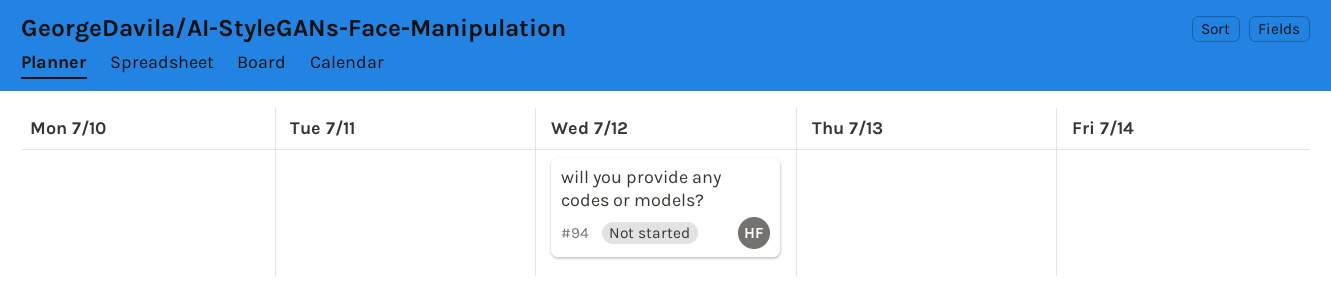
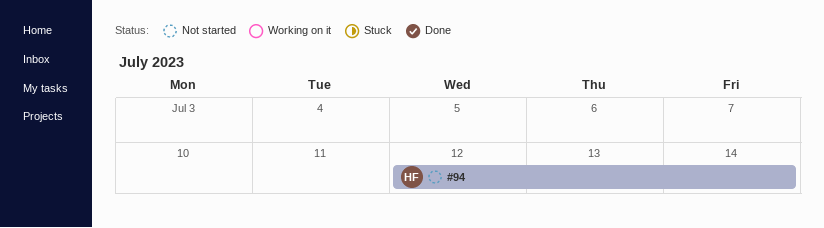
#94, due: Jul 12 -> Jul 14

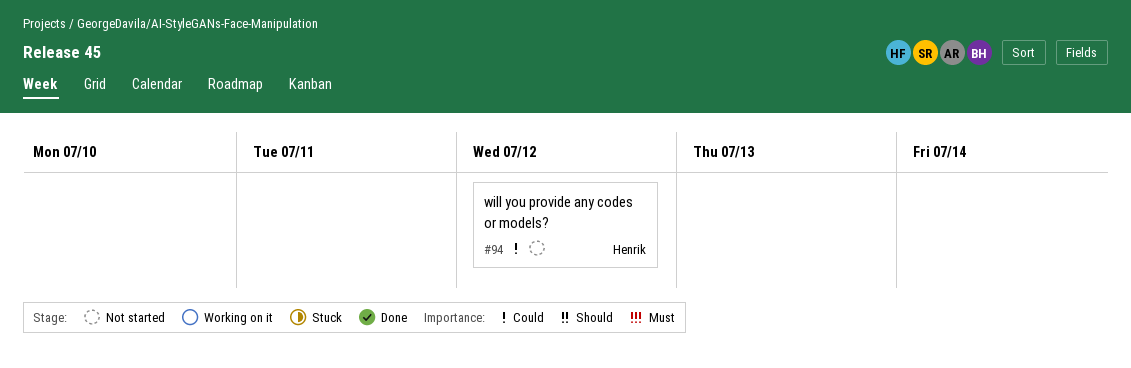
#94, due: Jul 14 -> Jul 12

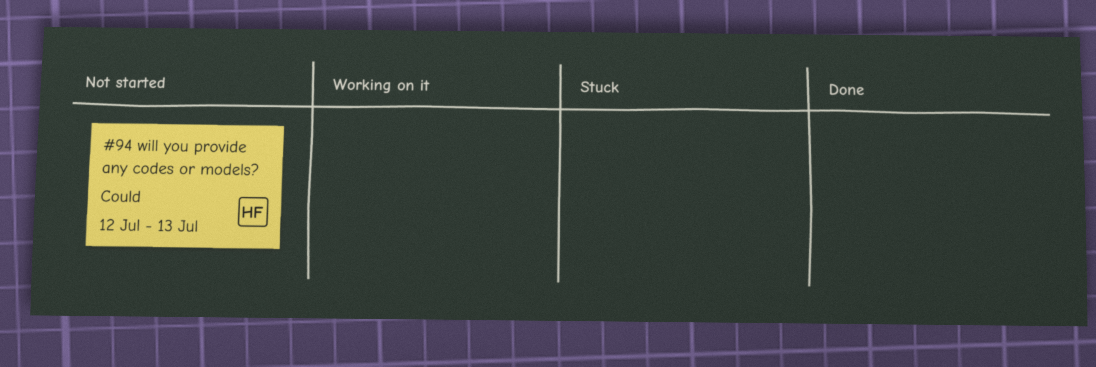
#94, due: Jul 12 -> Jul 13

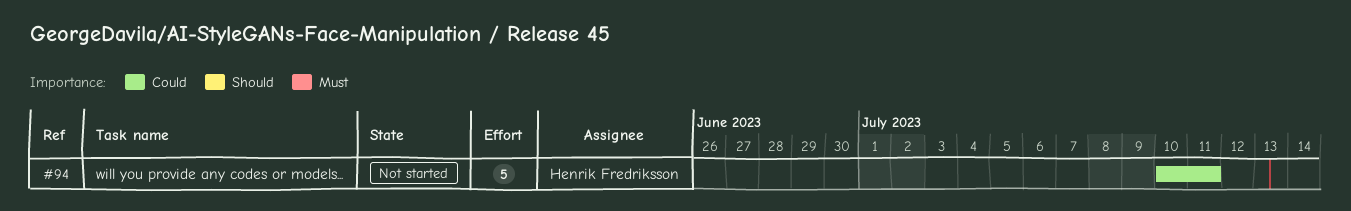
#94, start: Jul 12 -> Jul 10
#94, due: Jul 13 -> Jul 11

